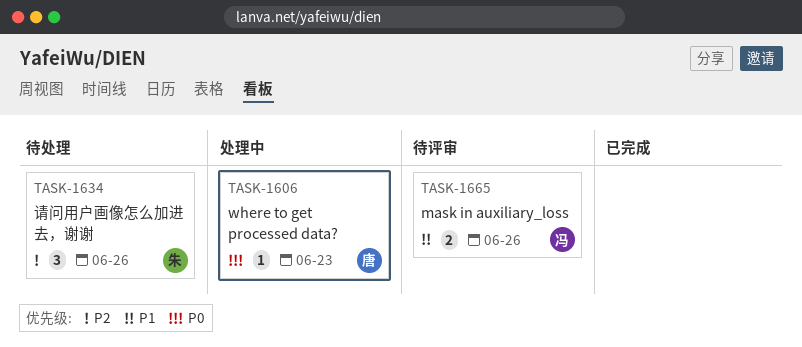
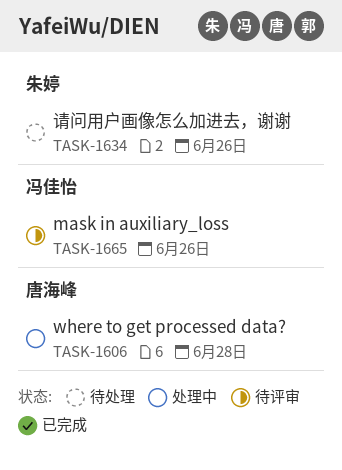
TASK-1606, due: Jun 23 -> Jun 28

